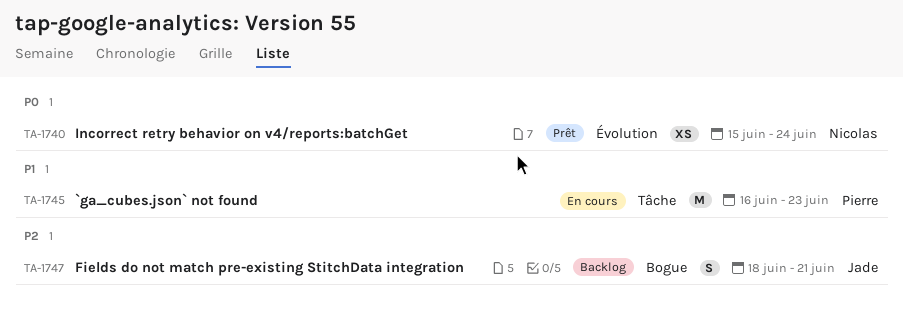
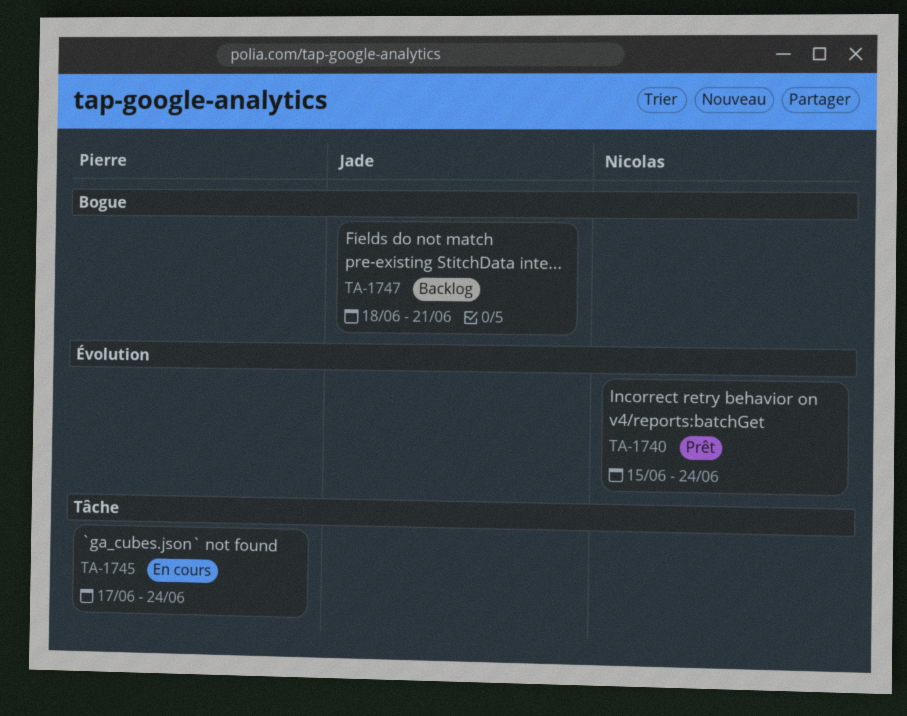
TA-1745, start: Jun 16 -> Jun 17
TA-1745, due: Jun 23 -> Jun 24

